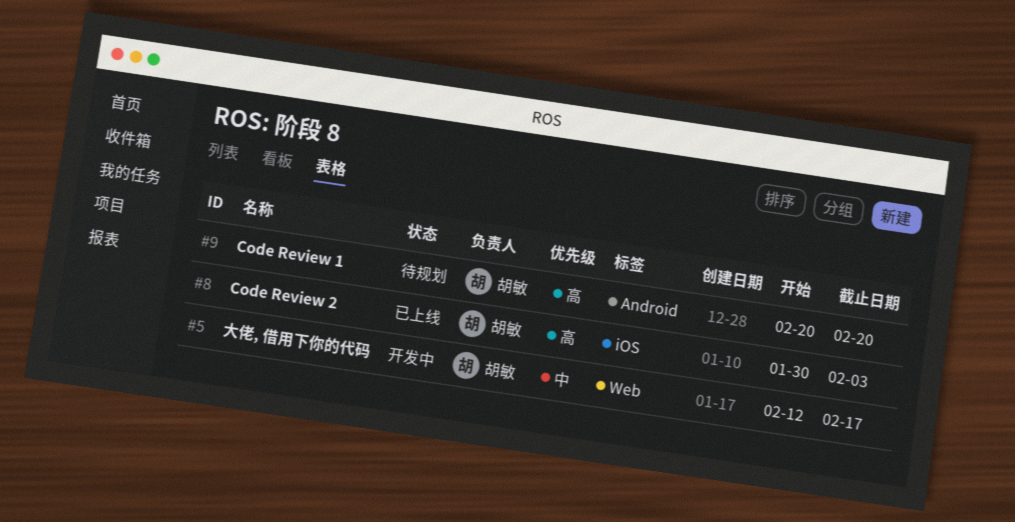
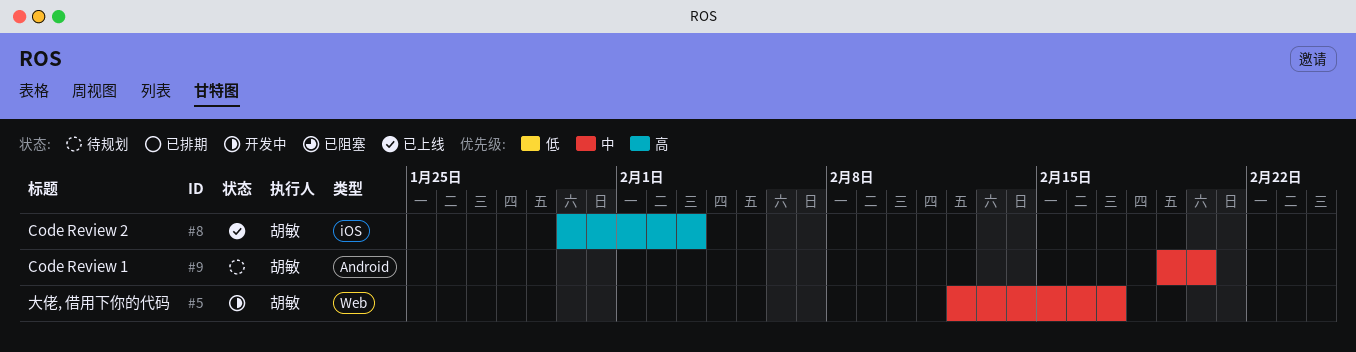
#9, priority: 高 -> 中
#9, start: Feb 20 -> Feb 19

